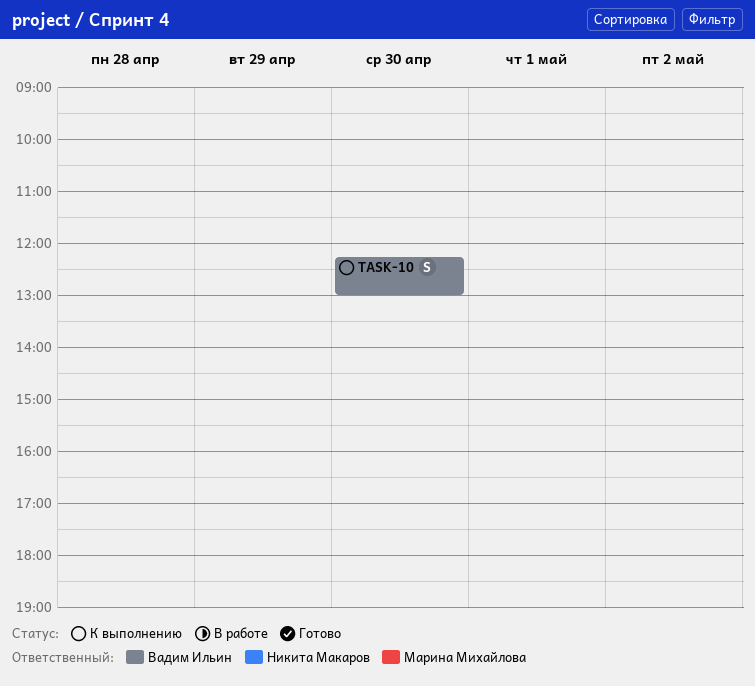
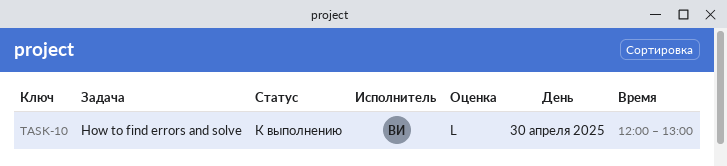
TASK-10, estimate: S -> L
TASK-10, begins: 12:15 -> 12:00

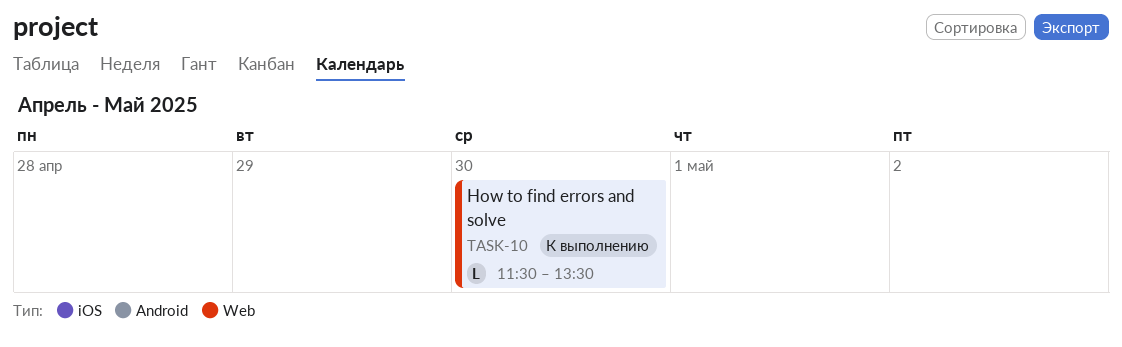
TASK-10, begins: 12:00 -> 11:30
TASK-10, ends: 13:00 -> 13:30

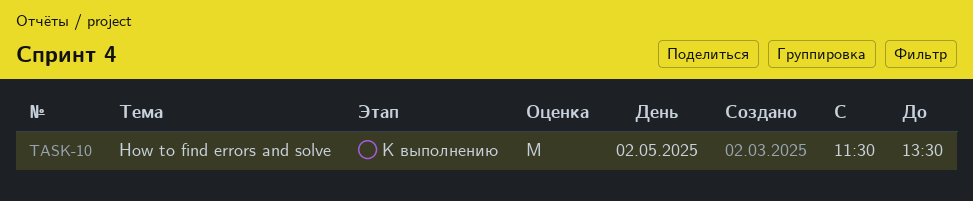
TASK-10, estimate: L -> M
TASK-10, day: Apr 30 -> May 2

